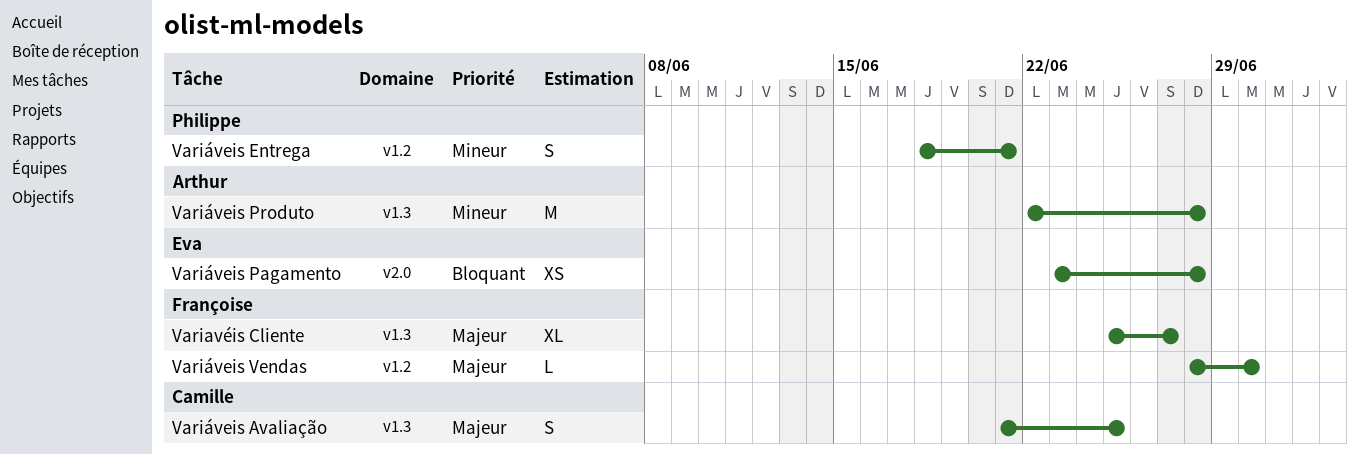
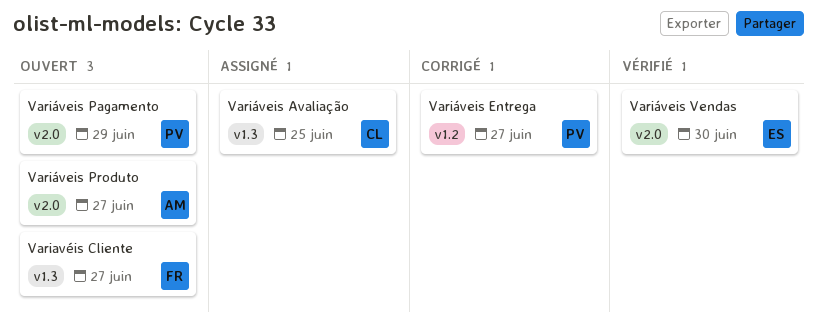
Variáveis Entrega, due: Jun 21 -> Jun 27
Variáveis Pagamento, owner: Eva -> Philippe
Variáveis Pagamento, due: Jun 28 -> Jun 29
Variáveis Produto, label: v1.3 -> v2.0
Variáveis Produto, due: Jun 28 -> Jun 27
Variáveis Vendas, owner: Françoise -> Eva
Variáveis Vendas, label: v1.2 -> v2.0

